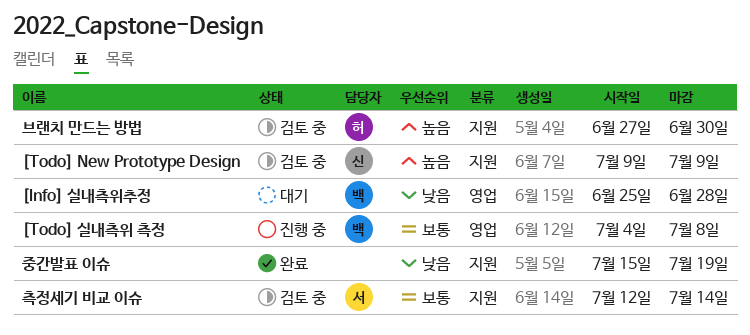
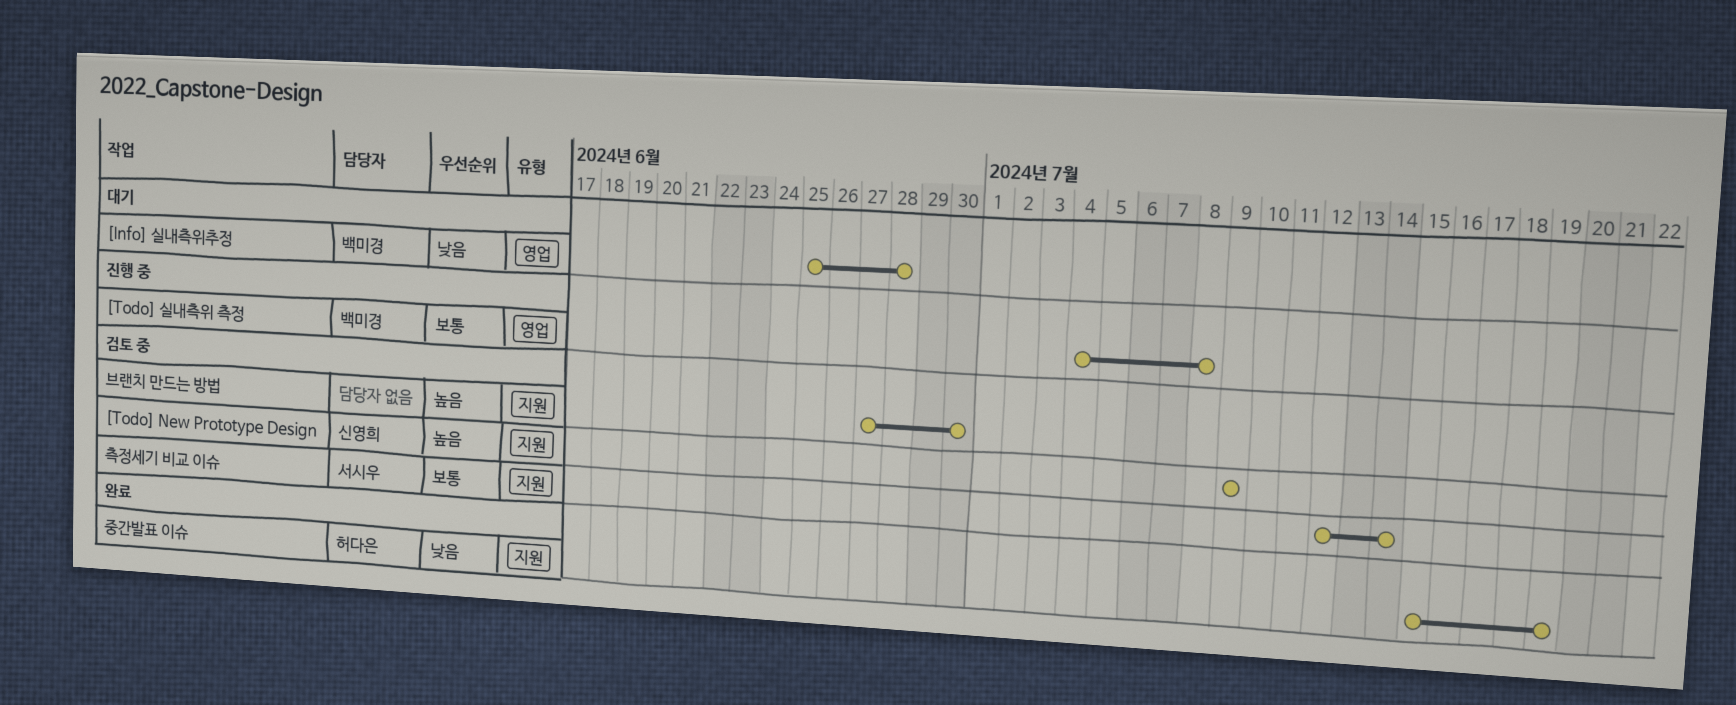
브랜치 만드는 방법, owner: 허다은 -> none
중간발표 이슈, owner: none -> 허다은

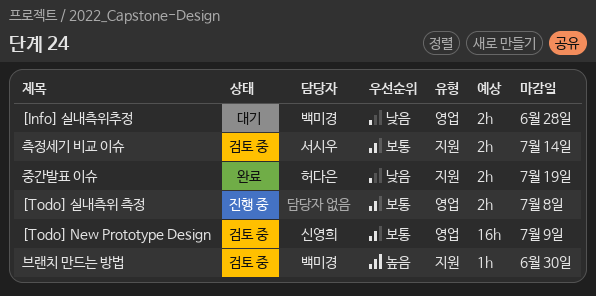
[Todo] New Prototype Design, priority: 높음 -> 보통
[Todo] New Prototype Design, label: 지원 -> 영업
[Todo] 실내측위 측정, owner: 백미경 -> none
브랜치 만드는 방법, owner: none -> 백미경

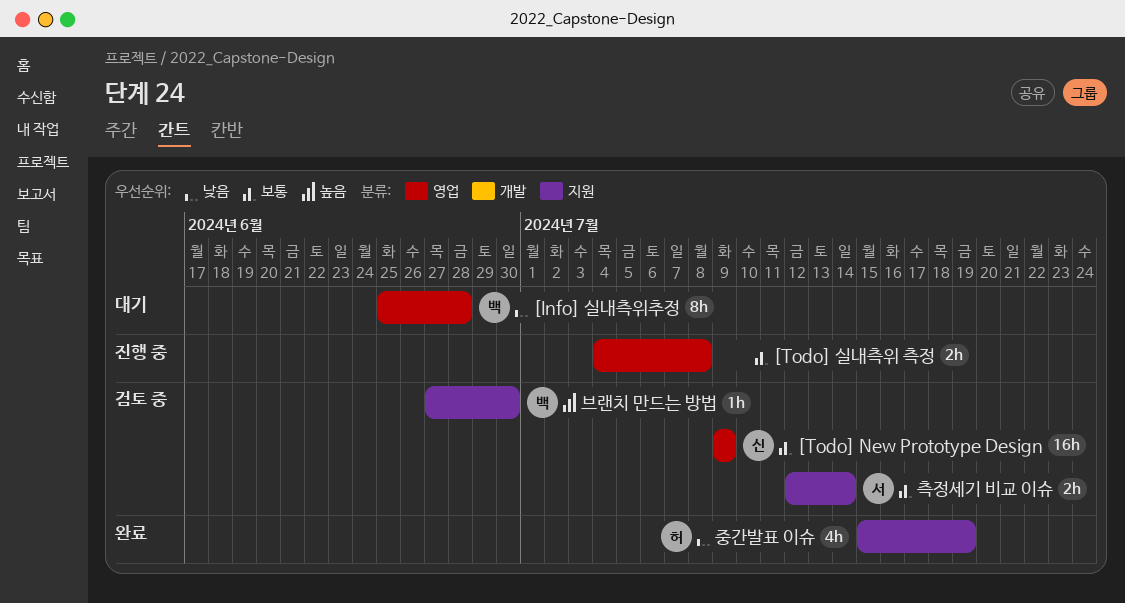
[Info] 실내측위추정, estimate: 2h -> 8h
중간발표 이슈, estimate: 2h -> 4h

